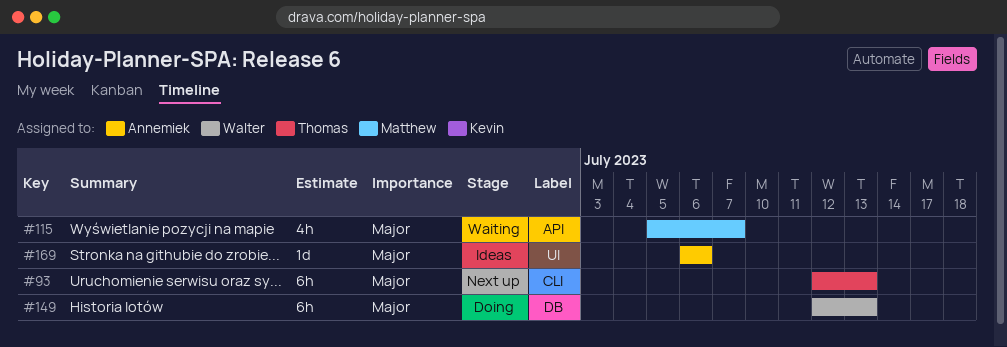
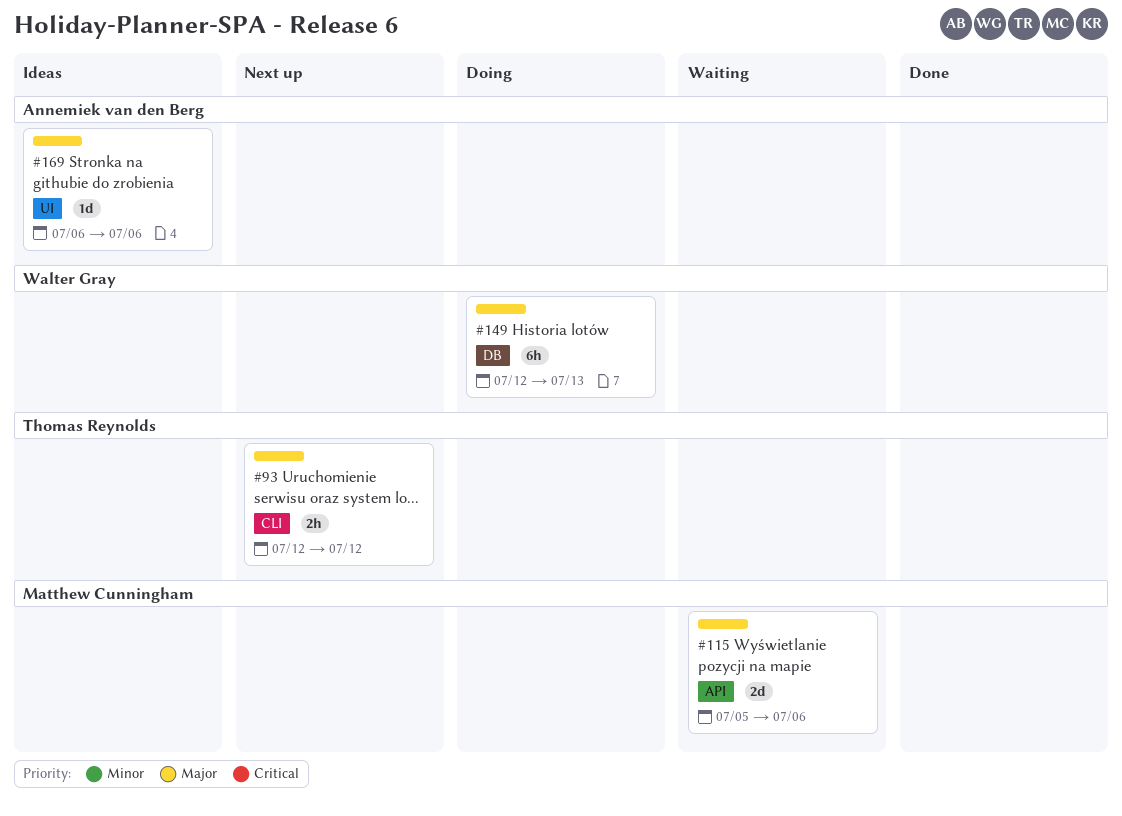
#93, estimate: 6h -> 2h
#93, due: Jul 13 -> Jul 12
#115, estimate: 4h -> 2d
#115, due: Jul 7 -> Jul 6

